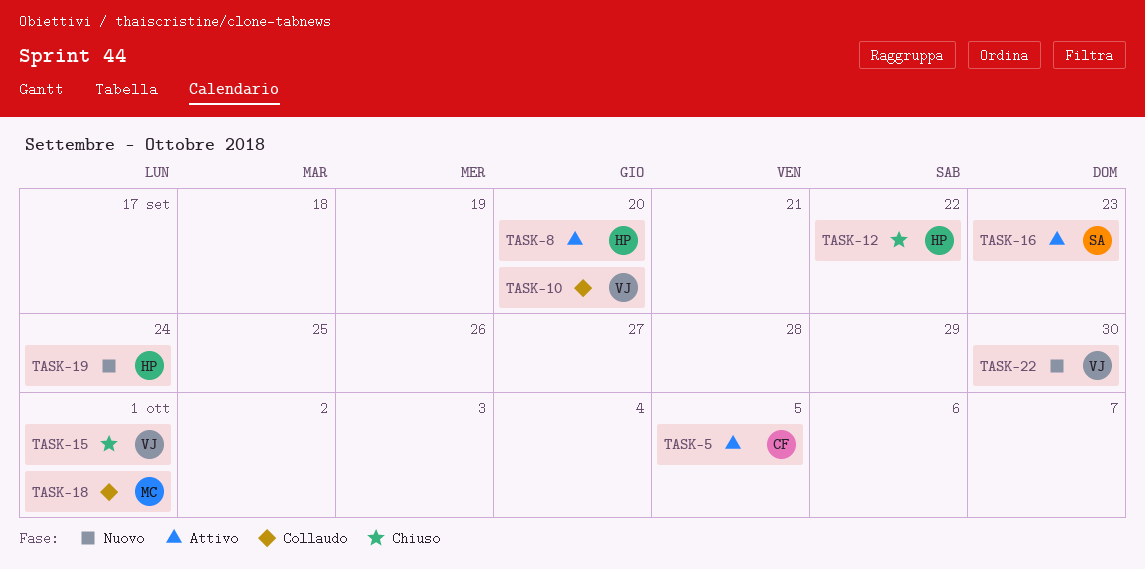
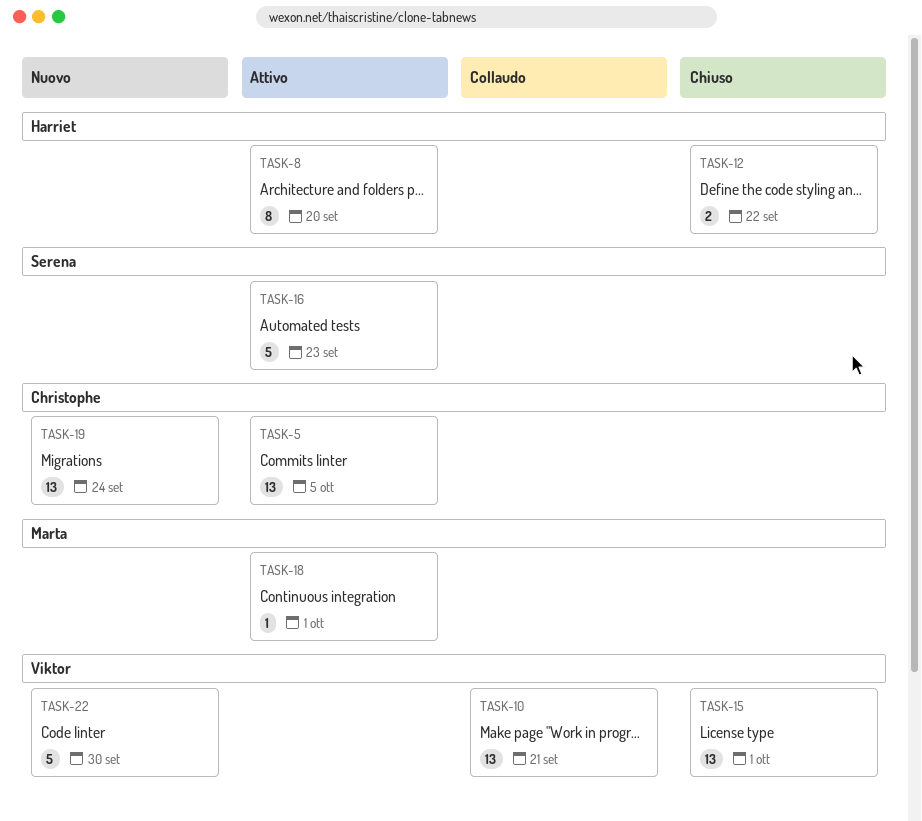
TASK-10, due: Sep 20 -> Sep 21
TASK-18, status: Collaudo -> Attivo
TASK-19, owner: Harriet -> Christophe

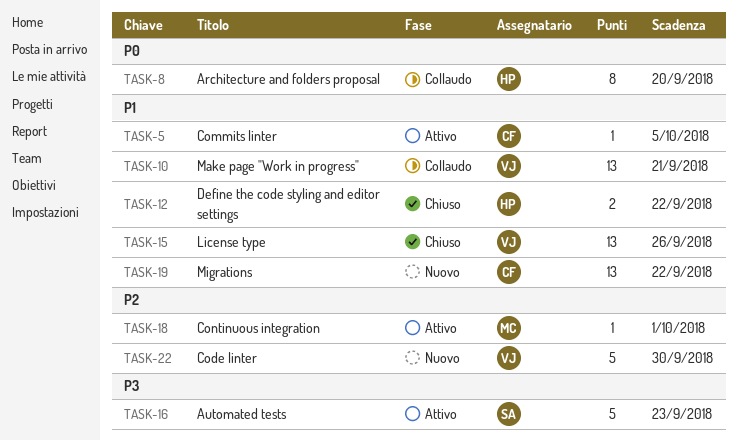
TASK-5, estimate: 13 -> 1
TASK-8, status: Attivo -> Collaudo
TASK-15, due: Oct 1 -> Sep 26
TASK-19, due: Sep 24 -> Sep 22

